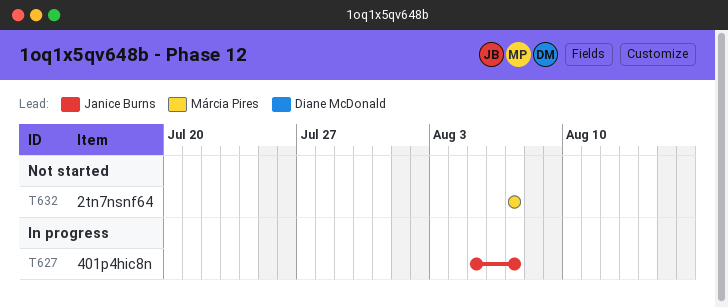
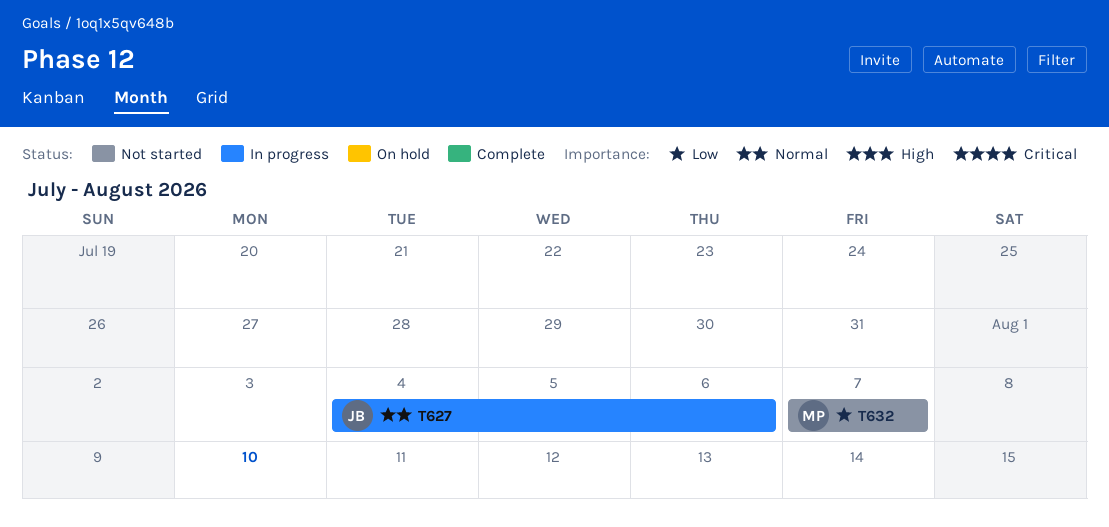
T627, start: Aug 5 -> Aug 4
T627, due: Aug 7 -> Aug 6

